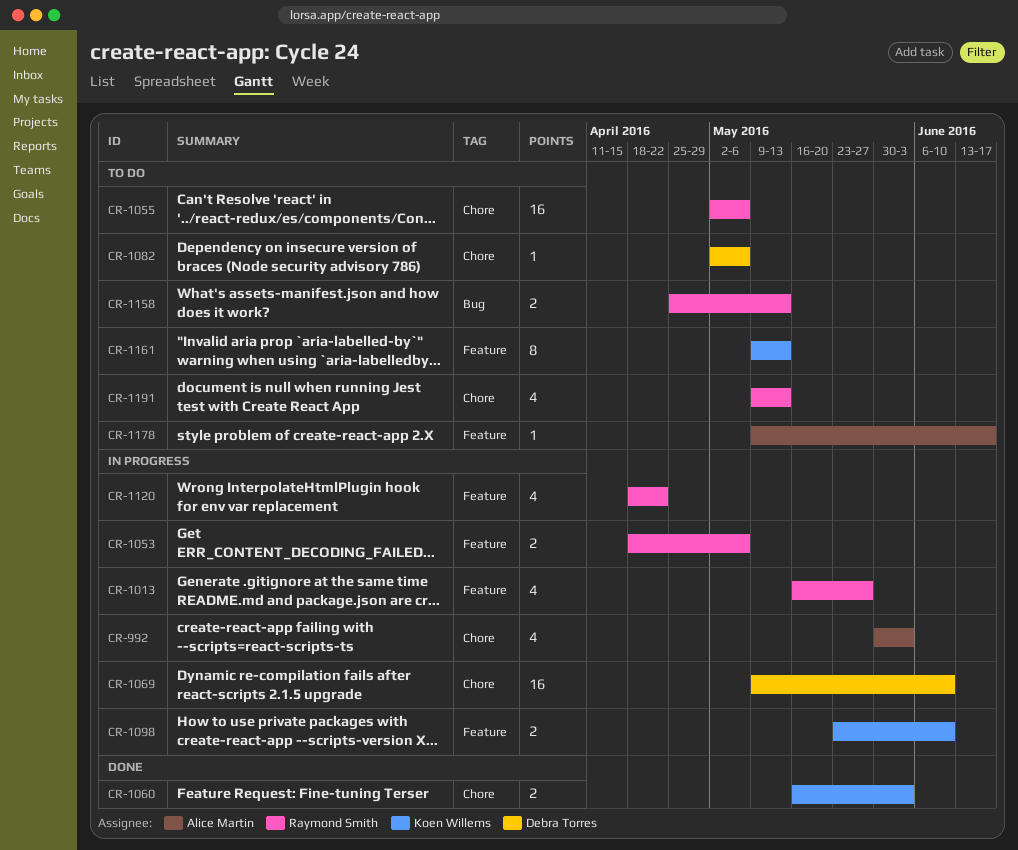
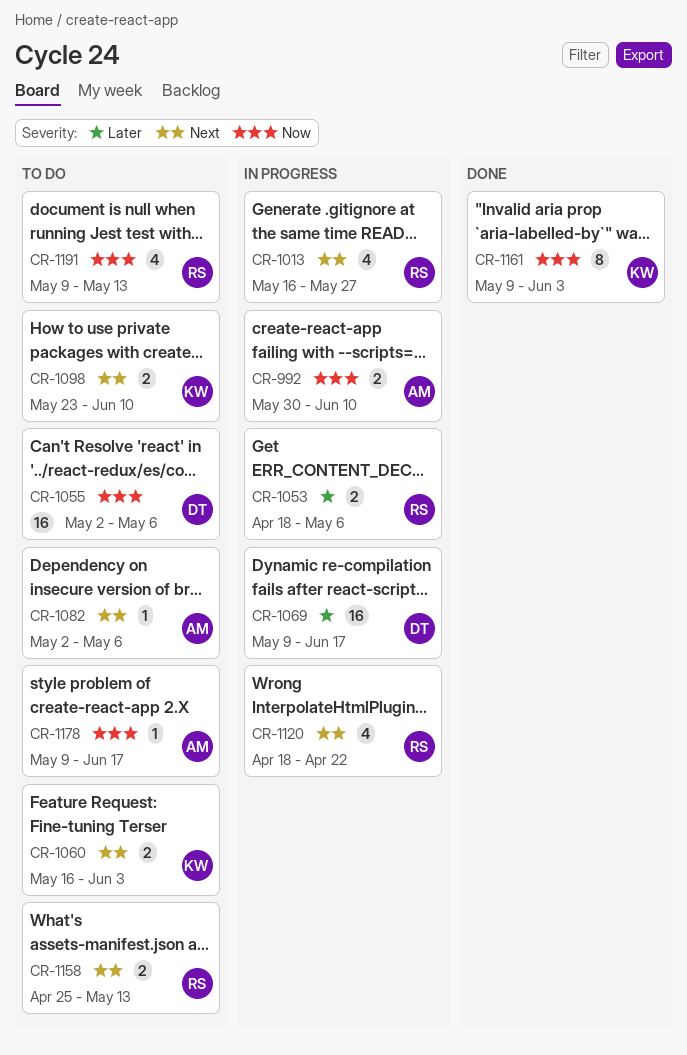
CR-992, estimate: 4 -> 2
CR-992, due: Jun 3 -> Jun 10
CR-1055, owner: Raymond Smith -> Debra Torres
CR-1060, status: Done -> To do
CR-1069, due: Jun 10 -> Jun 17
CR-1082, owner: Debra Torres -> Alice Martin
CR-1098, status: In progress -> To do
CR-1161, status: To do -> Done
CR-1161, due: May 13 -> Jun 3

